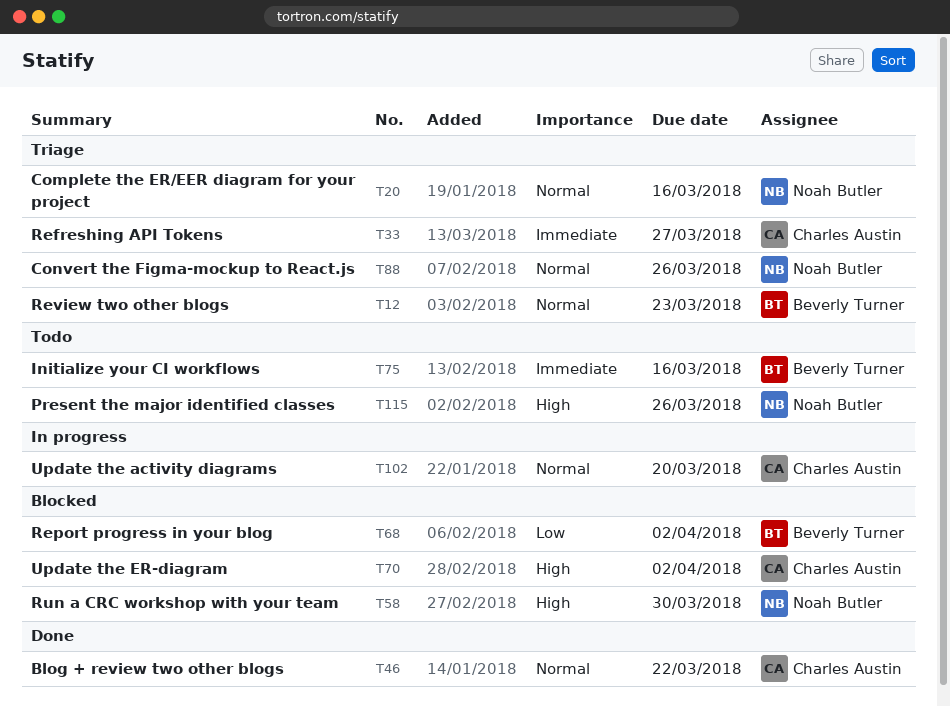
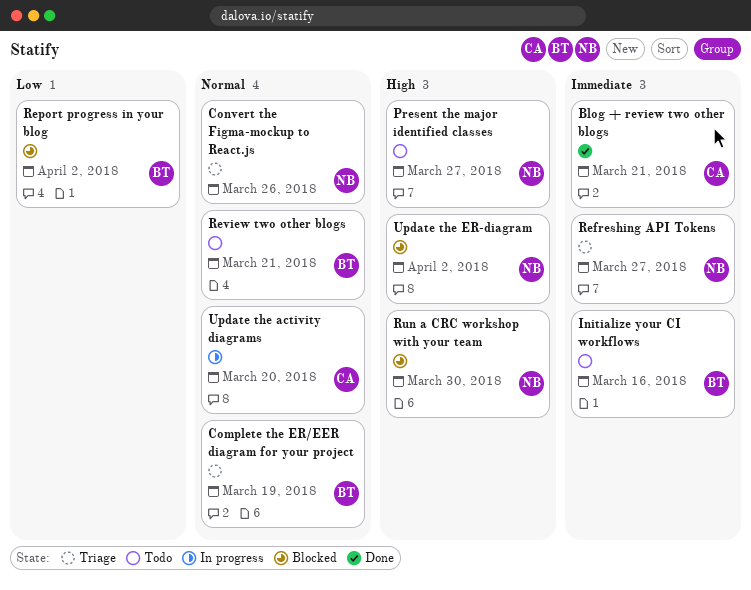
Blog + review two other blogs, priority: Normal -> Immediate
Blog + review two other blogs, due: Mar 22 -> Mar 21
Complete the ER/EER diagram for your project, owner: Noah Butler -> Beverly Turner
Complete the ER/EER diagram for your project, due: Mar 16 -> Mar 19
Present the major identified classes, due: Mar 26 -> Mar 27
Refreshing API Tokens, owner: Charles Austin -> Noah Butler
Review two other blogs, status: Triage -> Todo
Review two other blogs, due: Mar 23 -> Mar 21
Update the ER-diagram, owner: Charles Austin -> Noah Butler

